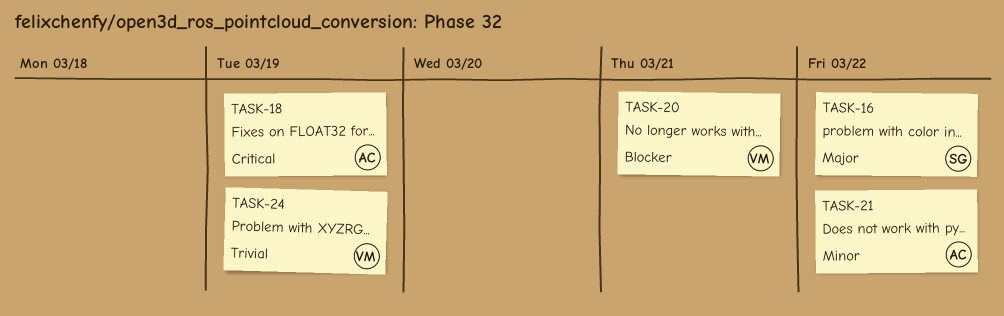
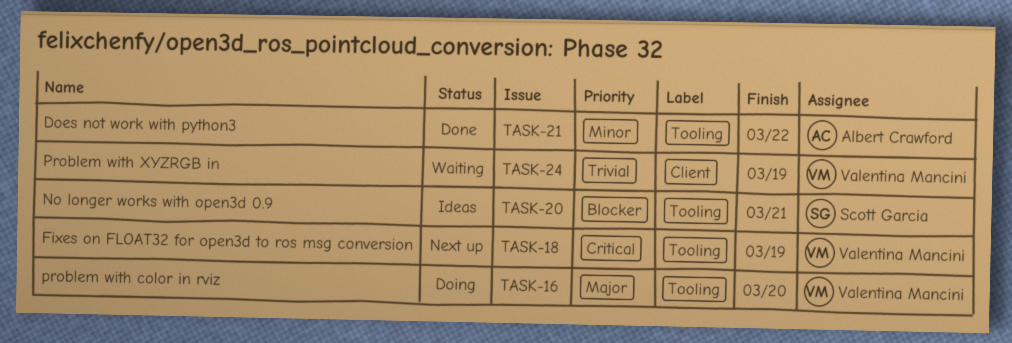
TASK-16, owner: Scott Garcia -> Valentina Mancini
TASK-16, due: Mar 22 -> Mar 20
TASK-18, owner: Albert Crawford -> Valentina Mancini
TASK-20, owner: Valentina Mancini -> Scott Garcia

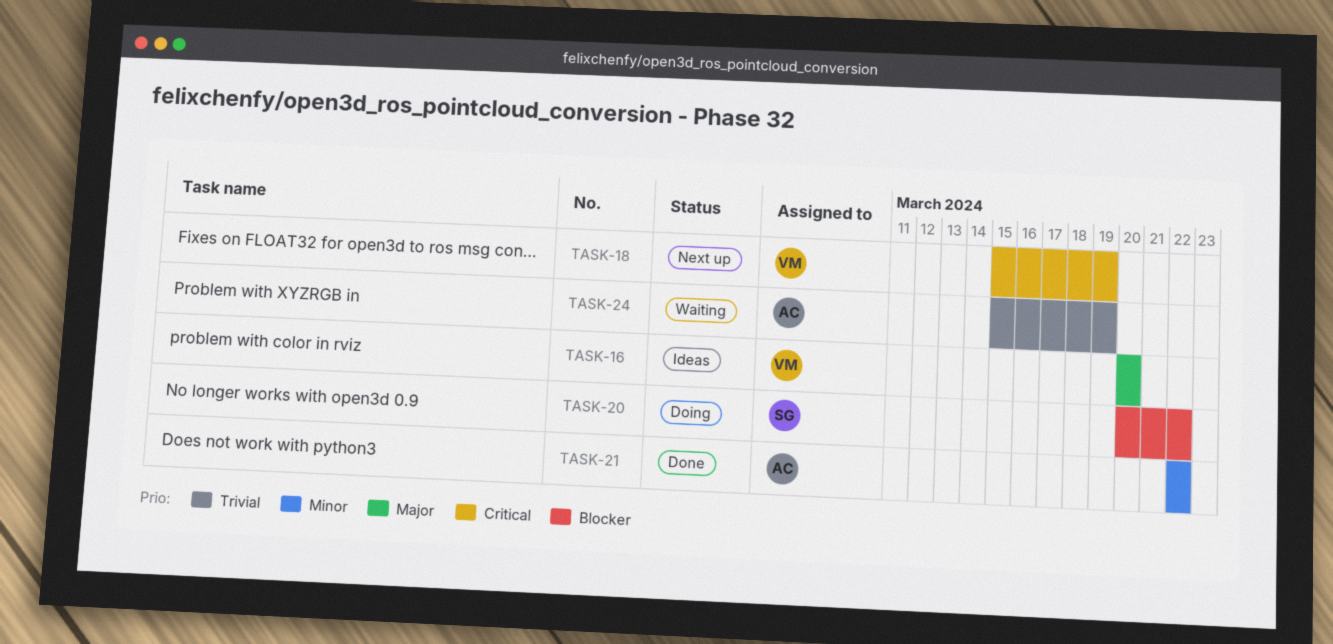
TASK-16, status: Doing -> Ideas
TASK-20, status: Ideas -> Doing
TASK-20, due: Mar 21 -> Mar 22
TASK-24, owner: Valentina Mancini -> Albert Crawford

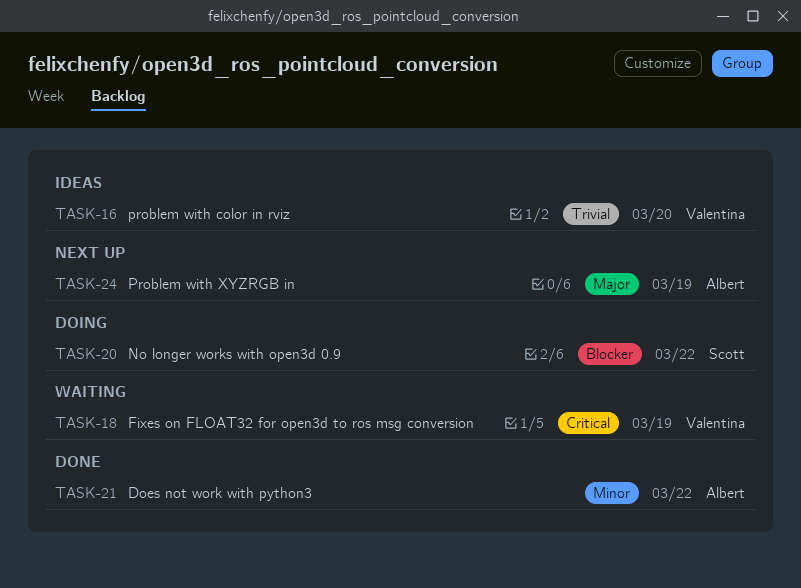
TASK-16, priority: Major -> Trivial
TASK-18, status: Next up -> Waiting
TASK-24, status: Waiting -> Next up
TASK-24, priority: Trivial -> Major

